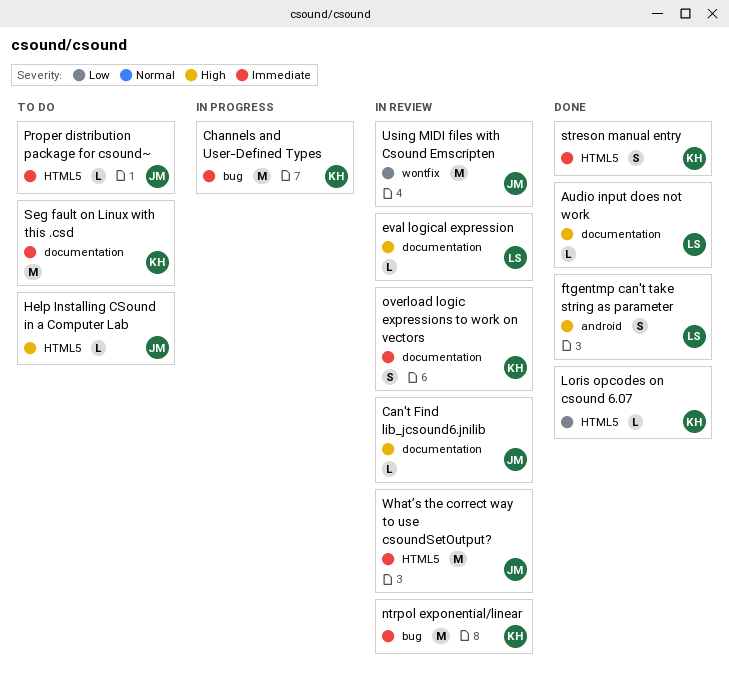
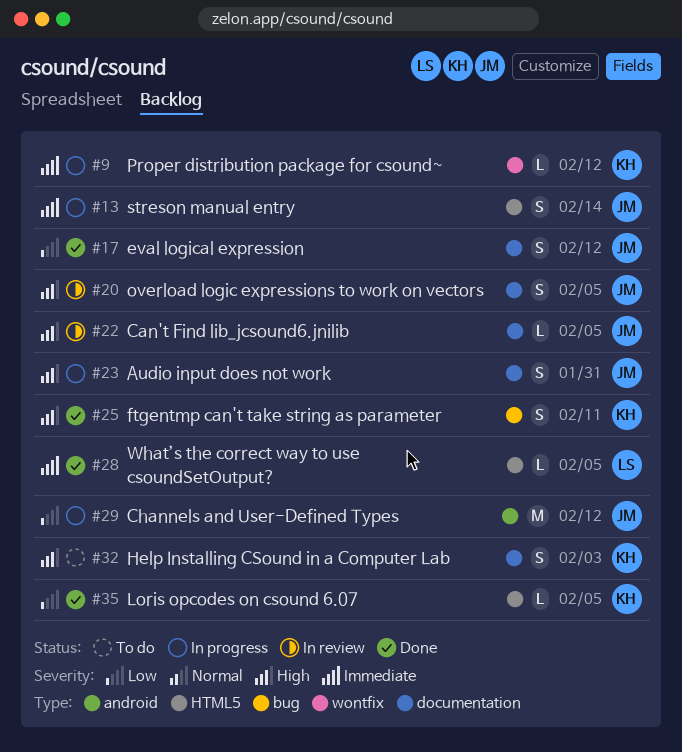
Audio input does not work, status: Done -> In progress
Audio input does not work, owner: LS -> JM
Audio input does not work, estimate: L -> S
Channels and User-Defined Types, owner: KH -> JM
Channels and User-Defined Types, priority: Immediate -> Low
Channels and User-Defined Types, label: bug -> android
eval logical expression, status: In review -> Done
eval logical expression, owner: LS -> JM
eval logical expression, priority: High -> Low
eval logical expression, estimate: L -> S
ftgentmp can't take string as parameter, owner: LS -> KH
ftgentmp can't take string as parameter, label: android -> bug
Help Installing CSound in a Computer Lab, owner: JM -> KH
Help Installing CSound in a Computer Lab, label: HTML5 -> documentation
Help Installing CSound in a Computer Lab, estimate: L -> S
ntrpol exponential/linear: present -> none
overload logic expressions to work on vectors, owner: KH -> JM
overload logic expressions to work on vectors, priority: Immediate -> High
Proper distribution package for csound~, status: To do -> In progress
Proper distribution package for csound~, owner: JM -> KH
Proper distribution package for csound~, label: HTML5 -> wontfix
Seg fault on Linux with this .csd: present -> none
streson manual entry, status: Done -> In progress
streson manual entry, owner: KH -> JM
Using MIDI files with Csound Emscripten: present -> none
What’s the correct way to use csoundSetOutput?, status: In review -> Done
What’s the correct way to use csoundSetOutput?, owner: JM -> LS
What’s the correct way to use csoundSetOutput?, estimate: M -> L

